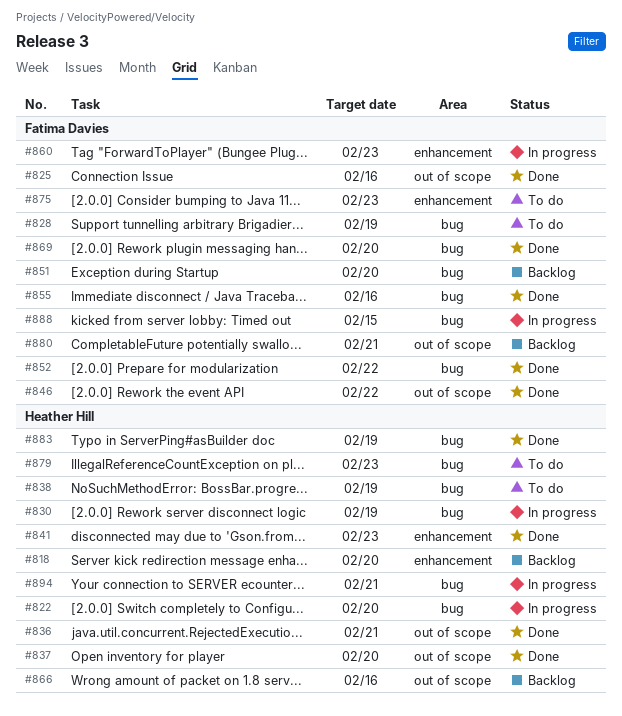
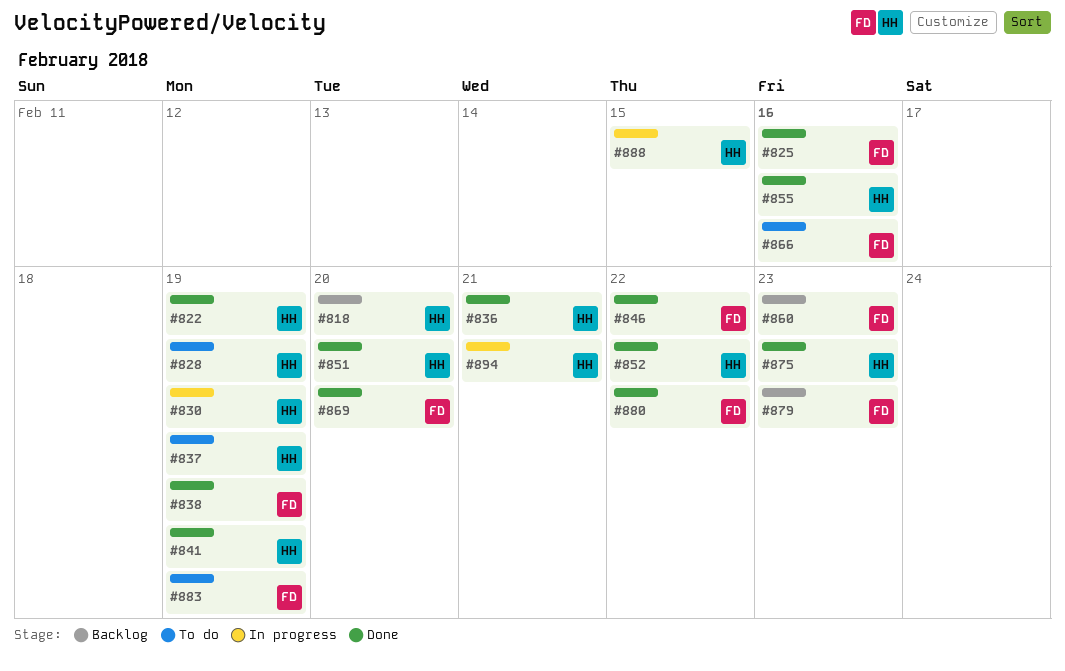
#822, status: In progress -> Done
#822, due: Feb 20 -> Feb 19
#828, owner: Fatima Davies -> Heather Hill
#837, status: Done -> To do
#837, due: Feb 20 -> Feb 19
#838, status: To do -> Done
#838, owner: Heather Hill -> Fatima Davies
#841, due: Feb 23 -> Feb 19
#851, status: Backlog -> Done
#851, owner: Fatima Davies -> Heather Hill
#852, owner: Fatima Davies -> Heather Hill
#855, owner: Fatima Davies -> Heather Hill
#860, status: In progress -> Backlog
#866, status: Backlog -> To do
#866, owner: Heather Hill -> Fatima Davies
#875, status: To do -> Done
#875, owner: Fatima Davies -> Heather Hill
#879, status: To do -> Backlog
#879, owner: Heather Hill -> Fatima Davies
#880, status: Backlog -> Done
#880, due: Feb 21 -> Feb 22
#883, status: Done -> To do
#883, owner: Heather Hill -> Fatima Davies
#888, owner: Fatima Davies -> Heather Hill

